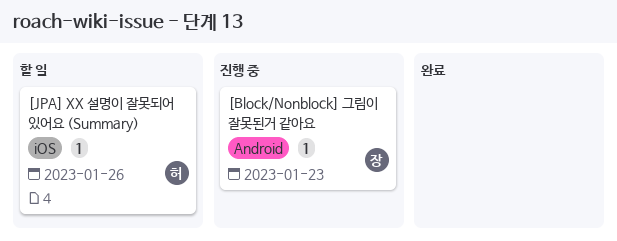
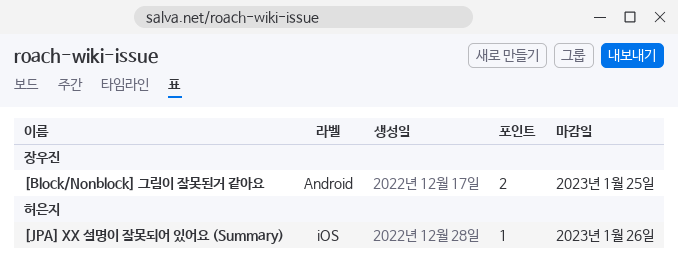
[Block/Nonblock] 그림이 잘못된거 같아요, estimate: 1 -> 2
[Block/Nonblock] 그림이 잘못된거 같아요, due: Jan 23 -> Jan 25

